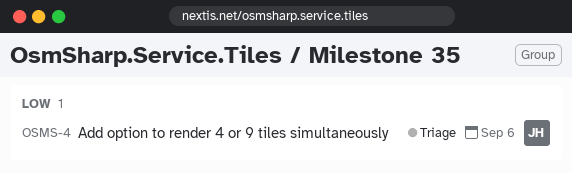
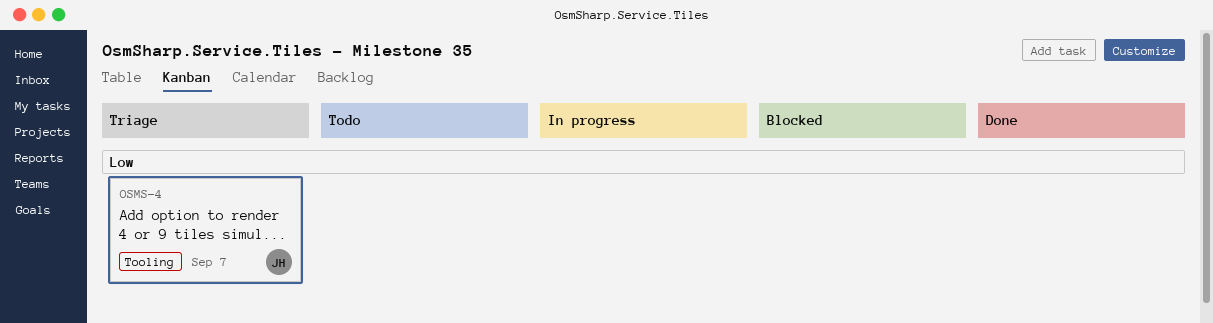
OSMS-4, due: Sep 6 -> Sep 7

